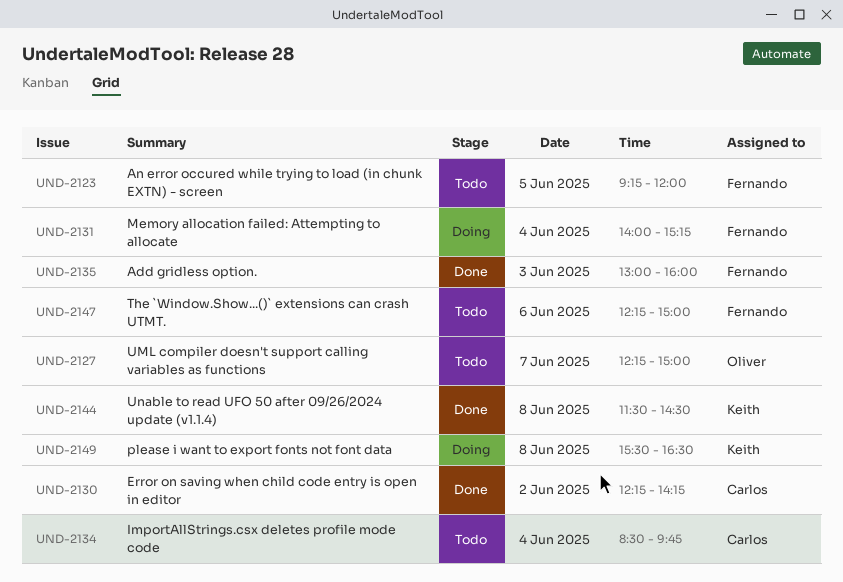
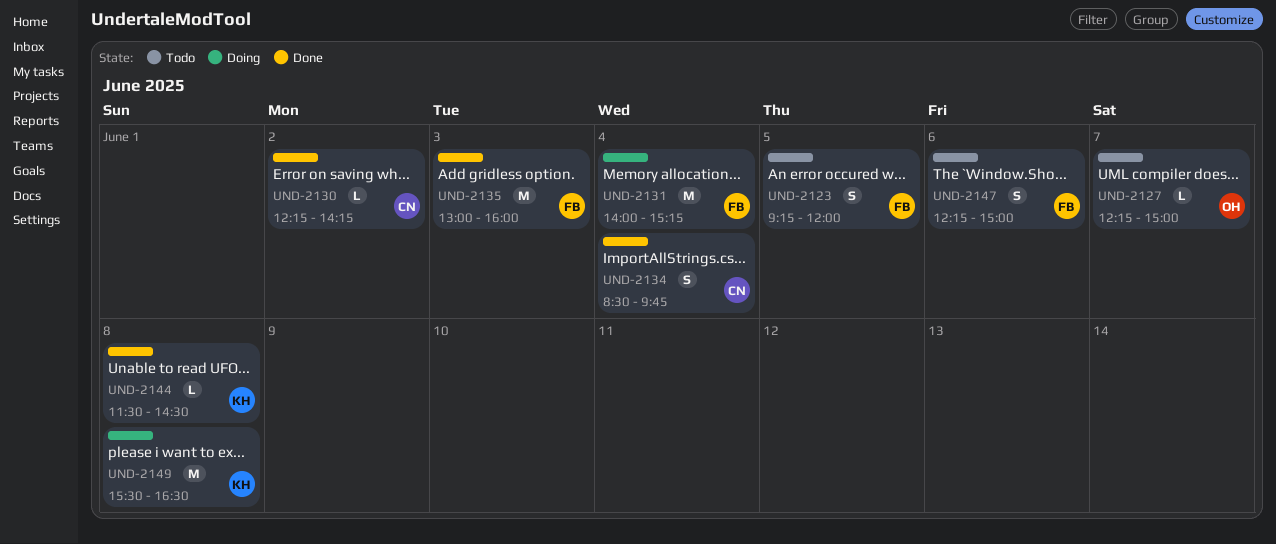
UND-2134, status: Todo -> Done

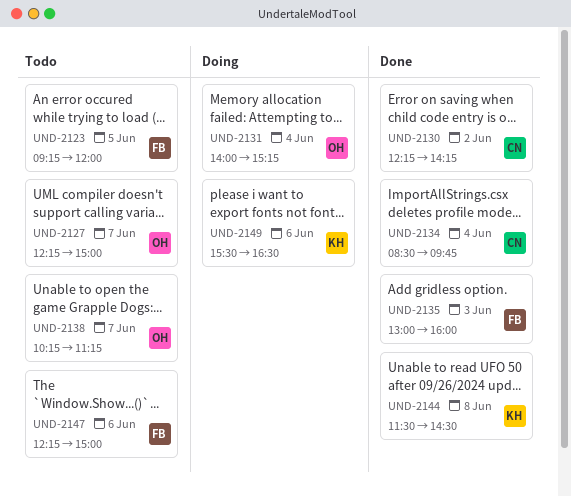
UND-2131, owner: FB -> OH
UND-2138: none -> present
UND-2149, day: Jun 8 -> Jun 6

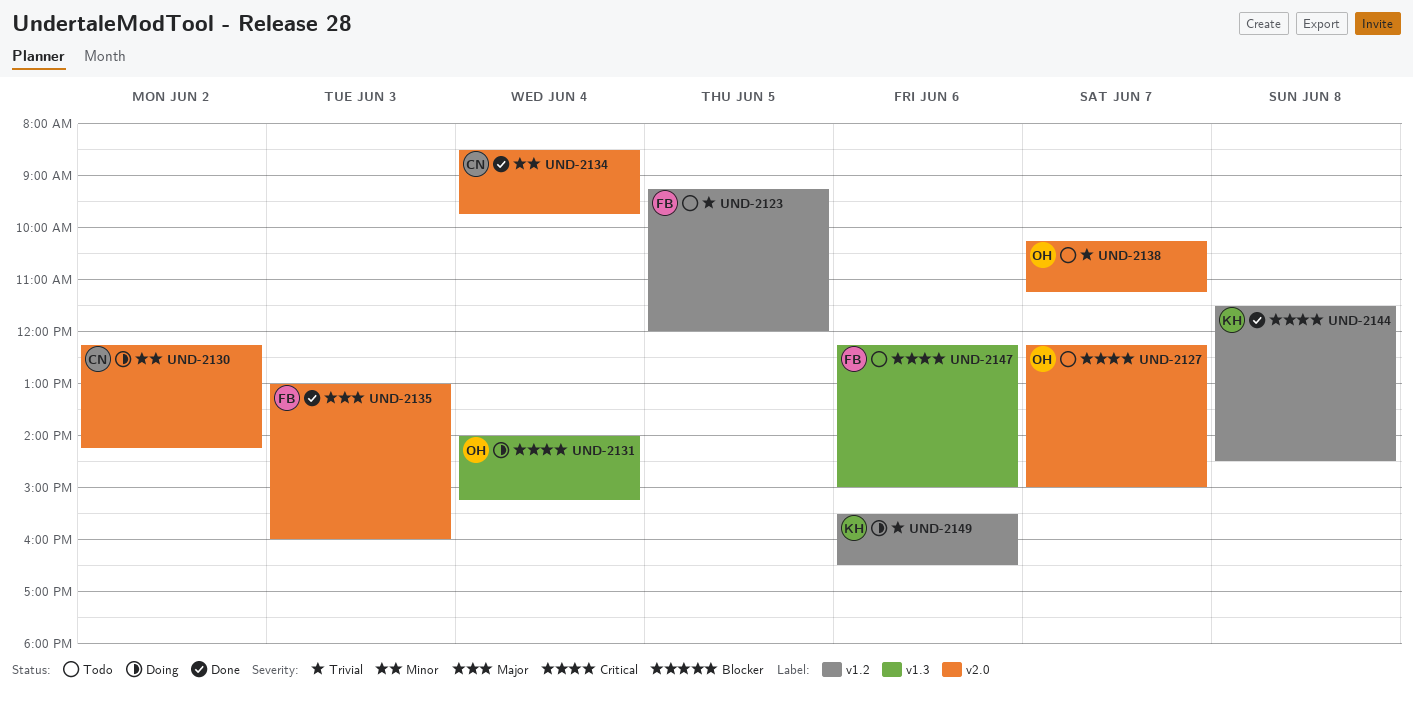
UND-2130, status: Done -> Doing

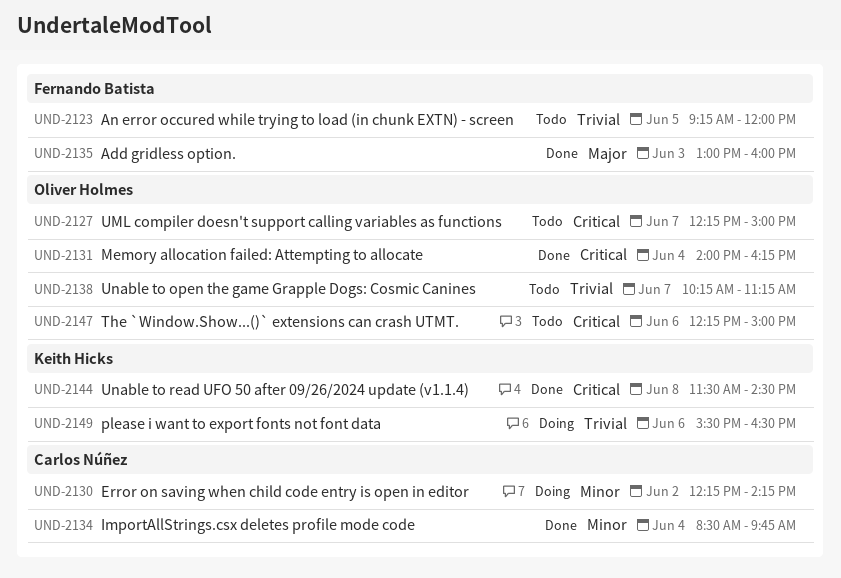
UND-2131, status: Doing -> Done
UND-2131, ends: 15:15 -> 16:15
UND-2147, owner: Fernando Batista -> Oliver Holmes

